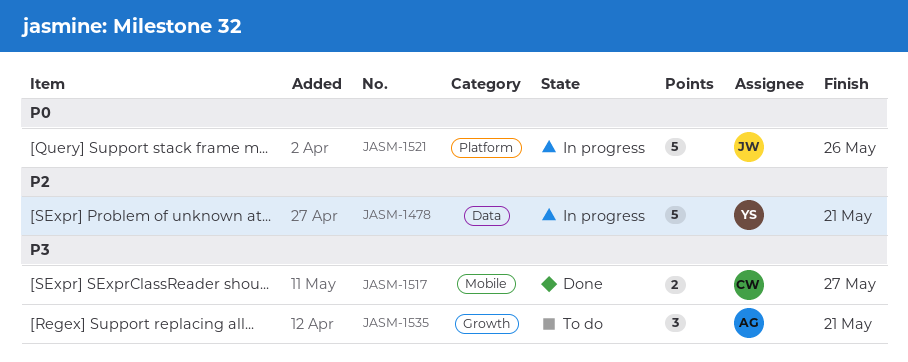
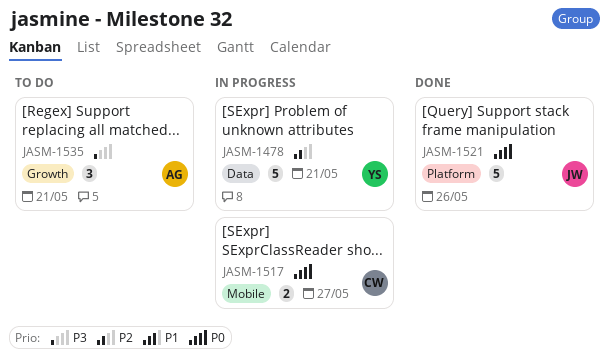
JASM-1517, status: Done -> In progress
JASM-1517, priority: P3 -> P0
JASM-1521, status: In progress -> Done

